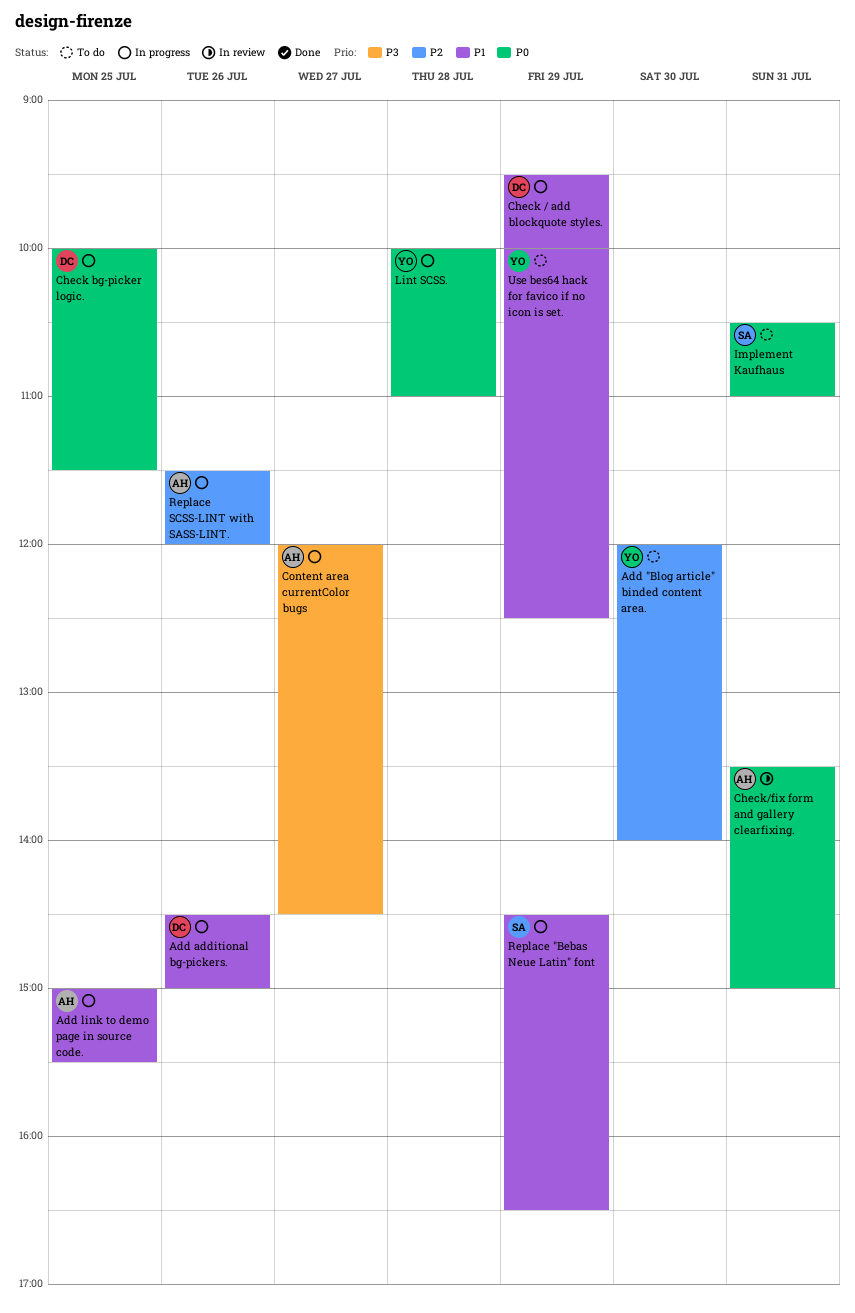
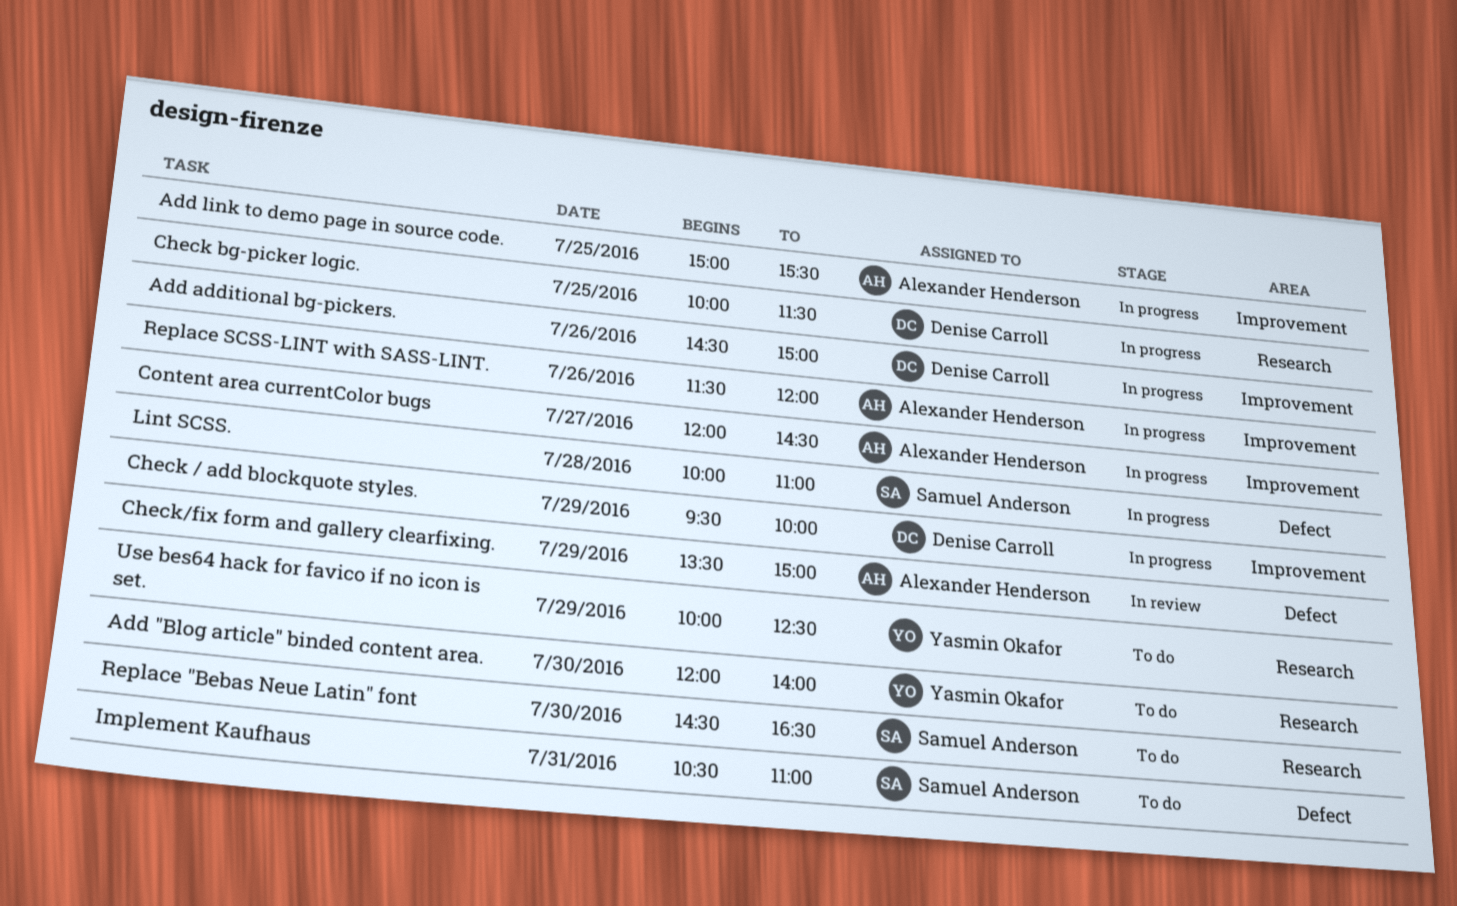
Check/fix form and gallery clearfixing., day: Jul 31 -> Jul 29
Lint SCSS., owner: Yasmin Okafor -> Samuel Anderson
Replace "Bebas Neue Latin" font, status: In progress -> To do
Replace "Bebas Neue Latin" font, day: Jul 29 -> Jul 30

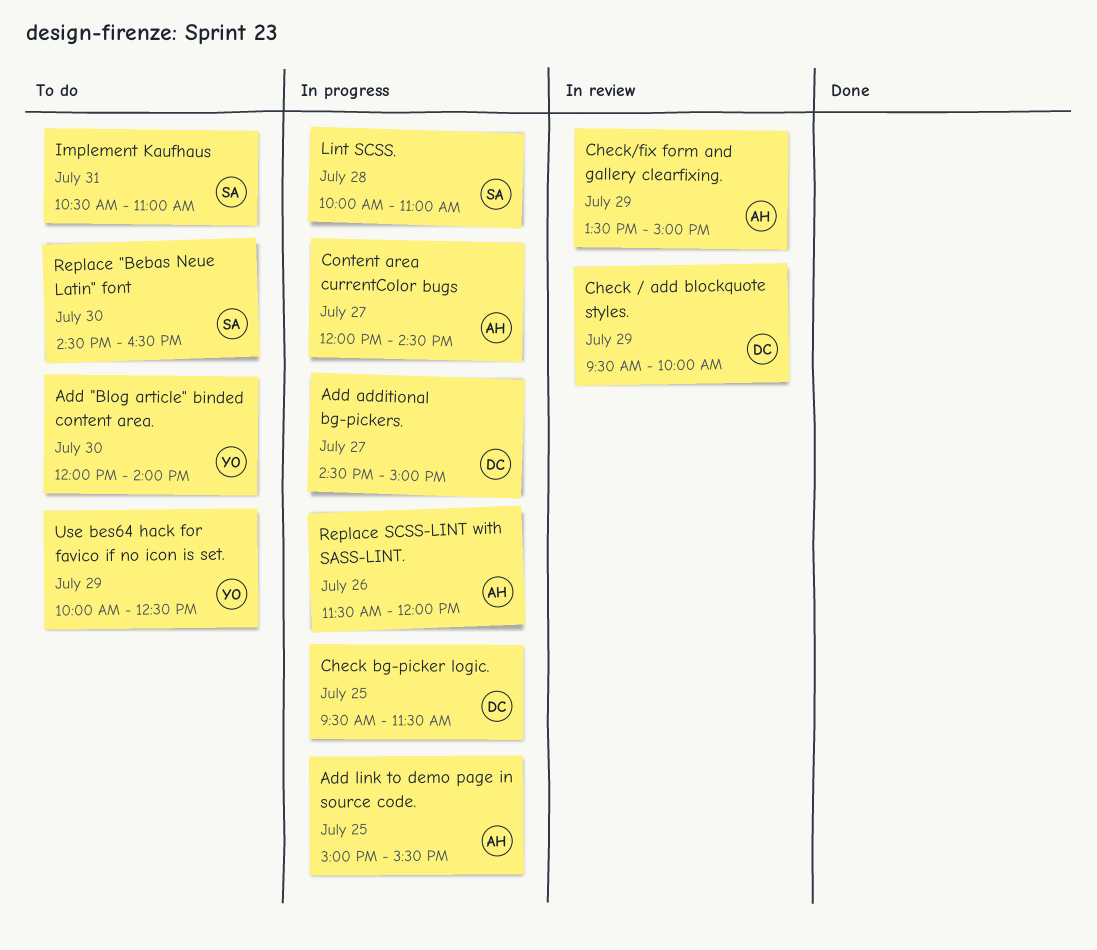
Add additional bg-pickers., day: Jul 26 -> Jul 27
Check / add blockquote styles., status: In progress -> In review
Check bg-picker logic., begins: 10:00 -> 09:30

